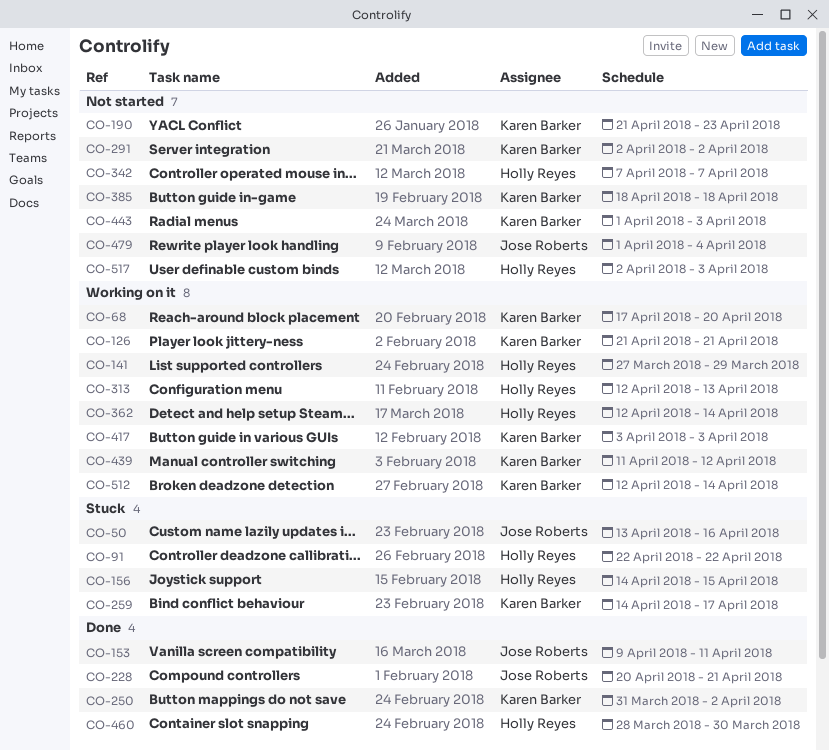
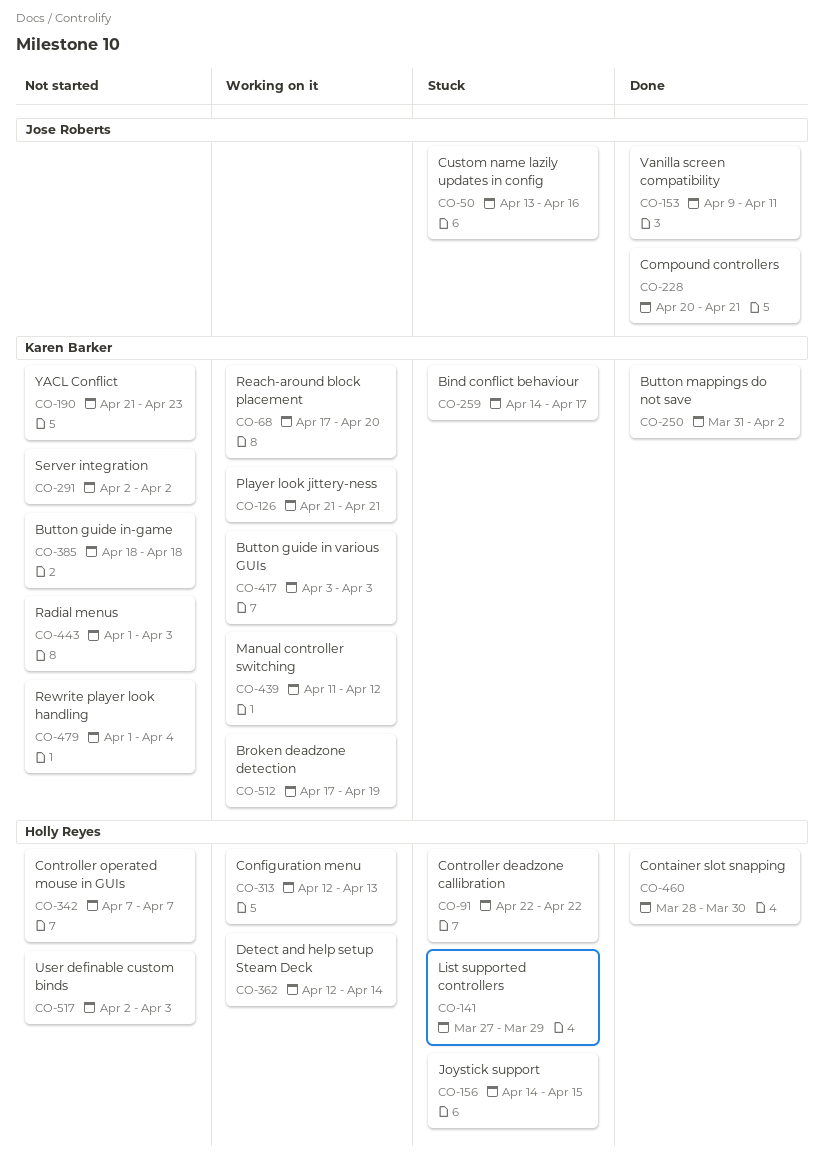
CO-141, status: Working on it -> Stuck
CO-479, owner: Jose Roberts -> Karen Barker
CO-512, start: Apr 12 -> Apr 17
CO-512, due: Apr 14 -> Apr 19

